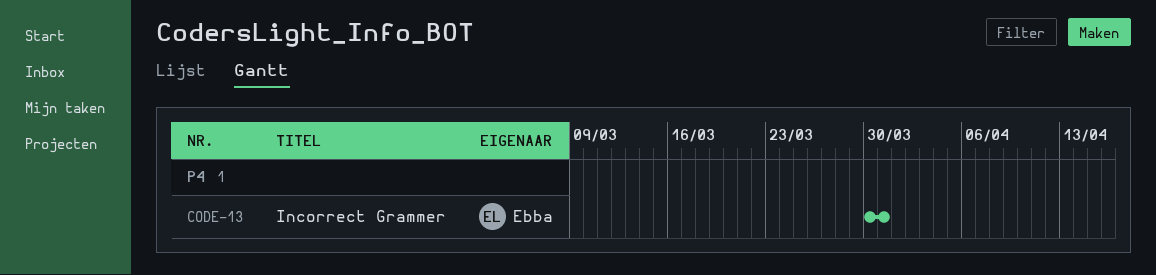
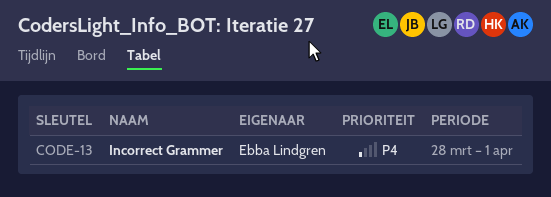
CODE-13, start: Mar 30 -> Mar 28
CODE-13, due: Mar 31 -> Apr 1

